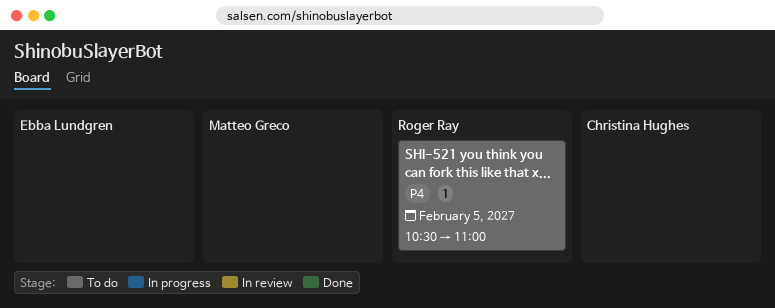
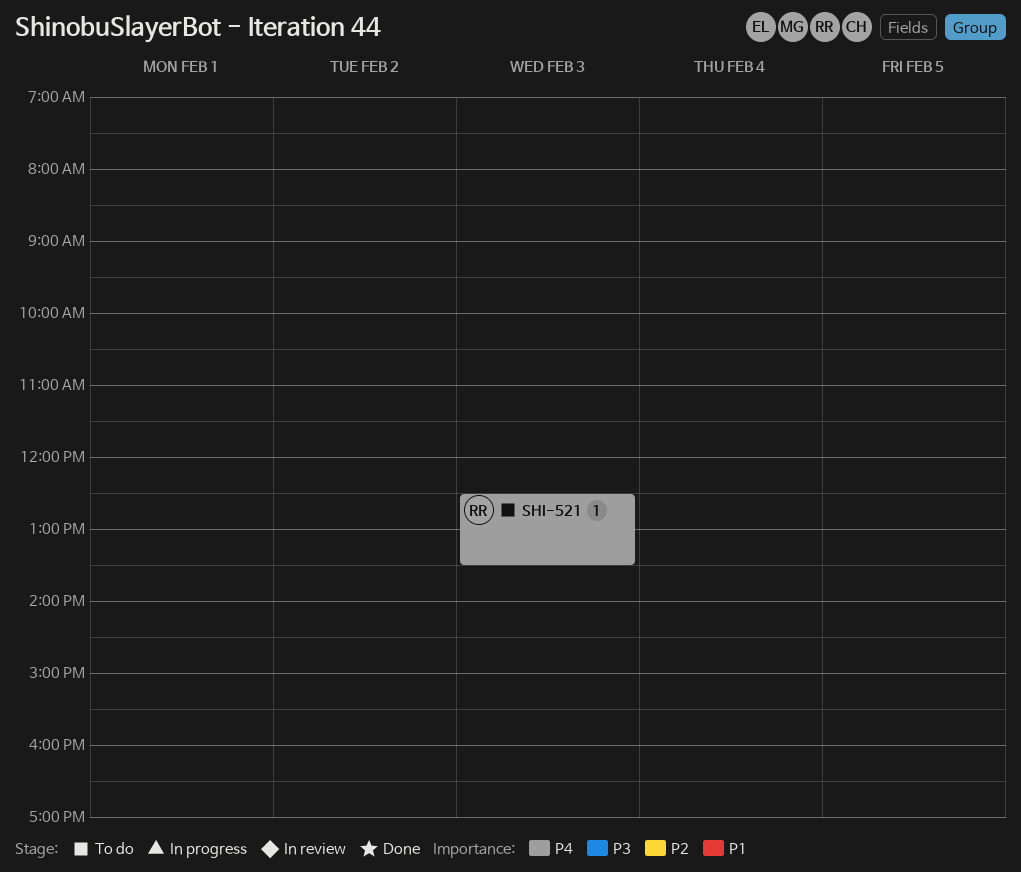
SHI-521, day: Feb 5 -> Feb 3
SHI-521, begins: 10:30 -> 12:30
SHI-521, ends: 11:00 -> 13:30

